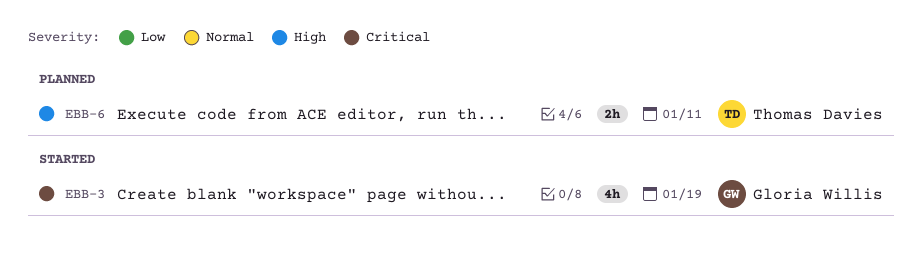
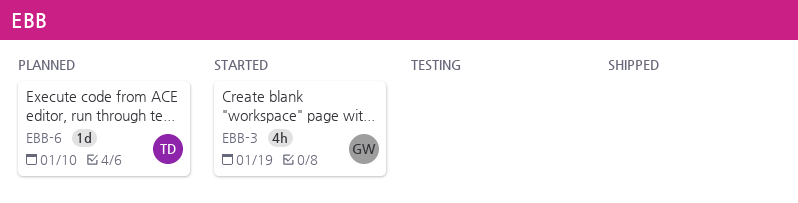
EBB-6, estimate: 2h -> 1d
EBB-6, due: Jan 11 -> Jan 10

